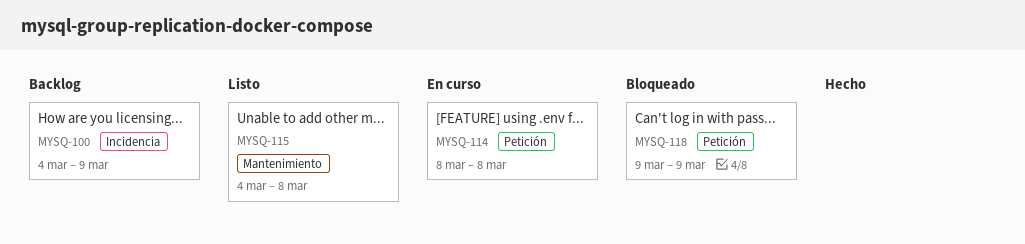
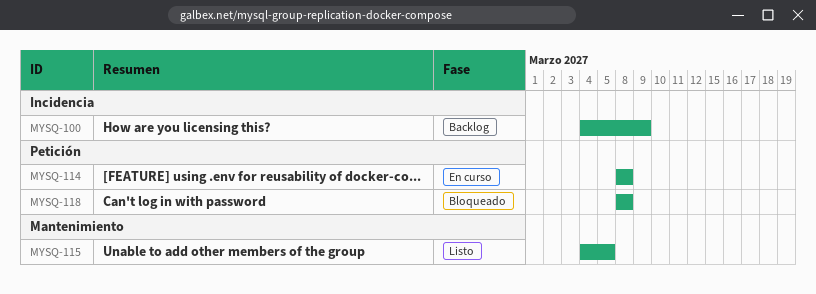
MYSQ-115, due: Mar 8 -> Mar 5
MYSQ-118, start: Mar 9 -> Mar 8
MYSQ-118, due: Mar 9 -> Mar 8

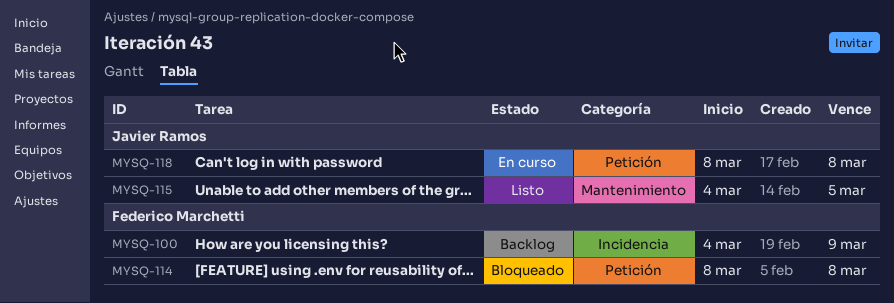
MYSQ-114, status: En curso -> Bloqueado
MYSQ-118, status: Bloqueado -> En curso

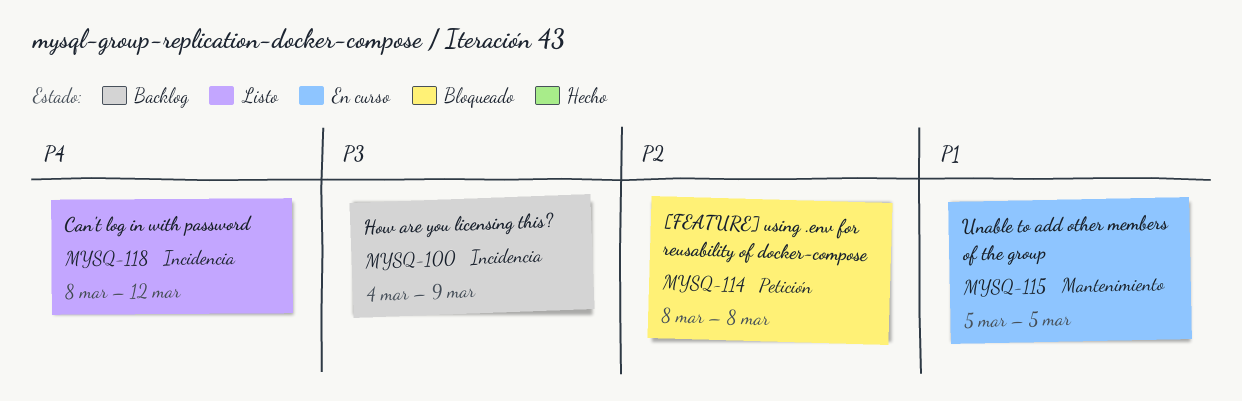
MYSQ-115, status: Listo -> En curso
MYSQ-115, start: Mar 4 -> Mar 5
MYSQ-118, status: En curso -> Listo
MYSQ-118, label: Petición -> Incidencia
MYSQ-118, due: Mar 8 -> Mar 12

